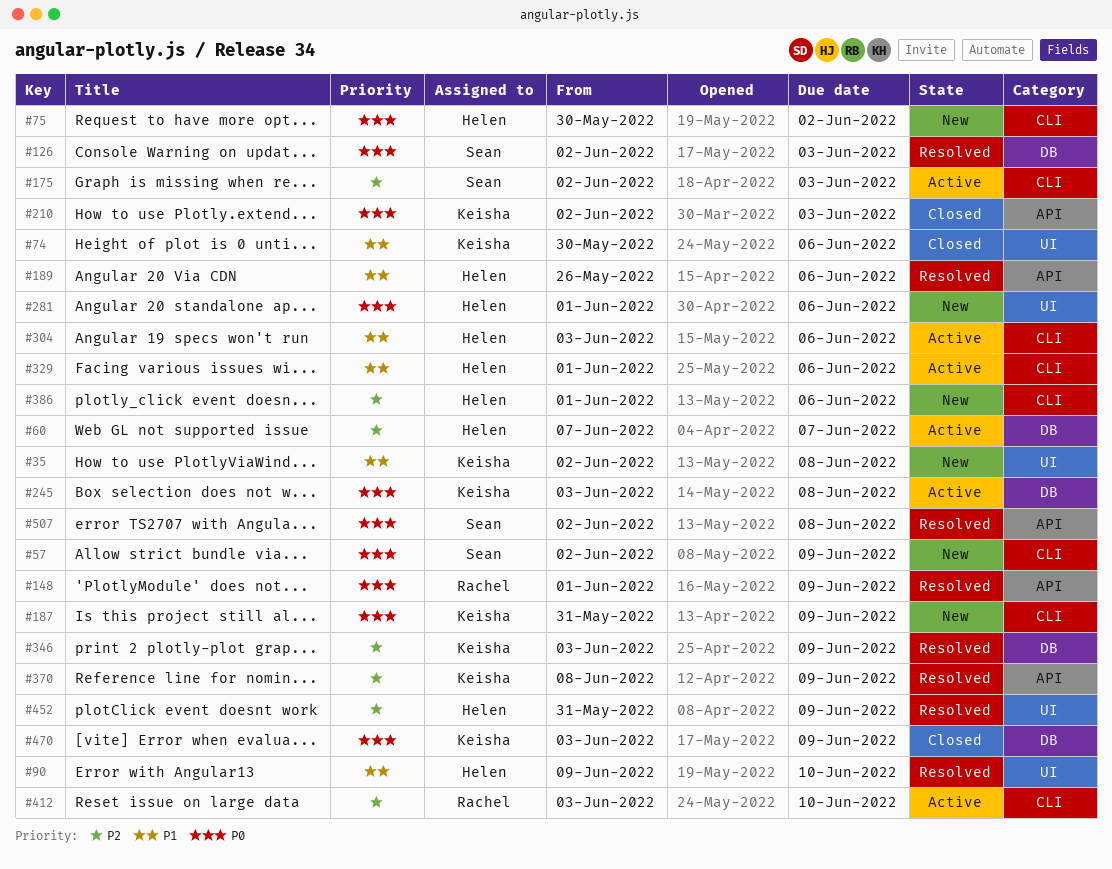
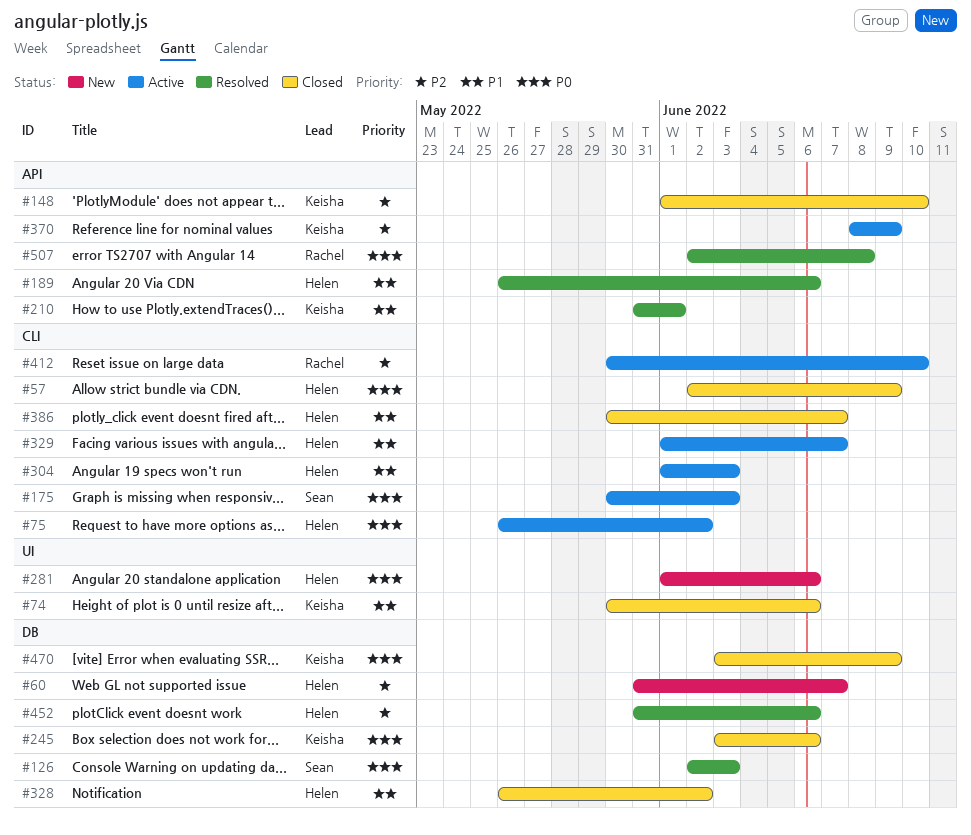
#35: present -> none
#57, status: New -> Closed
#57, owner: Sean -> Helen
#60, status: Active -> New
#60, start: Jun 7 -> May 31
#75, status: New -> Active
#75, start: May 30 -> May 26
#90: present -> none
#148, status: Resolved -> Closed
#148, owner: Rachel -> Keisha
#148, priority: P0 -> P2
#148, due: Jun 9 -> Jun 10
#175, priority: P2 -> P0
#175, start: Jun 2 -> May 30
#187: present -> none
#210, status: Closed -> Resolved
#210, priority: P0 -> P1
#210, start: Jun 2 -> May 31
#210, due: Jun 3 -> Jun 1
#245, status: Active -> Closed
#245, due: Jun 8 -> Jun 6
#304, start: Jun 3 -> Jun 1
#304, due: Jun 6 -> Jun 3
#328: none -> present
#329, due: Jun 6 -> Jun 7
#346: present -> none
#370, status: Resolved -> Active
#386, status: New -> Closed
#386, priority: P2 -> P1
#386, start: Jun 1 -> May 30
#386, due: Jun 6 -> Jun 7
#412, start: Jun 3 -> May 30
#452, label: UI -> DB
#452, due: Jun 9 -> Jun 6
#507, owner: Sean -> Rachel

